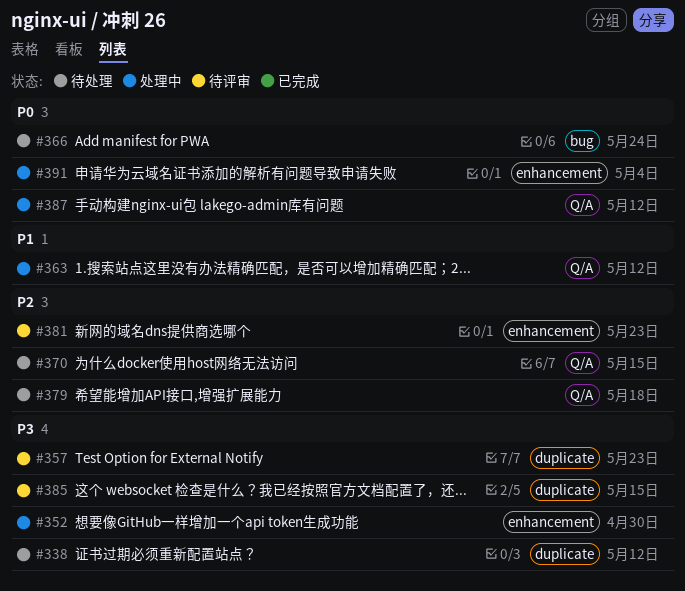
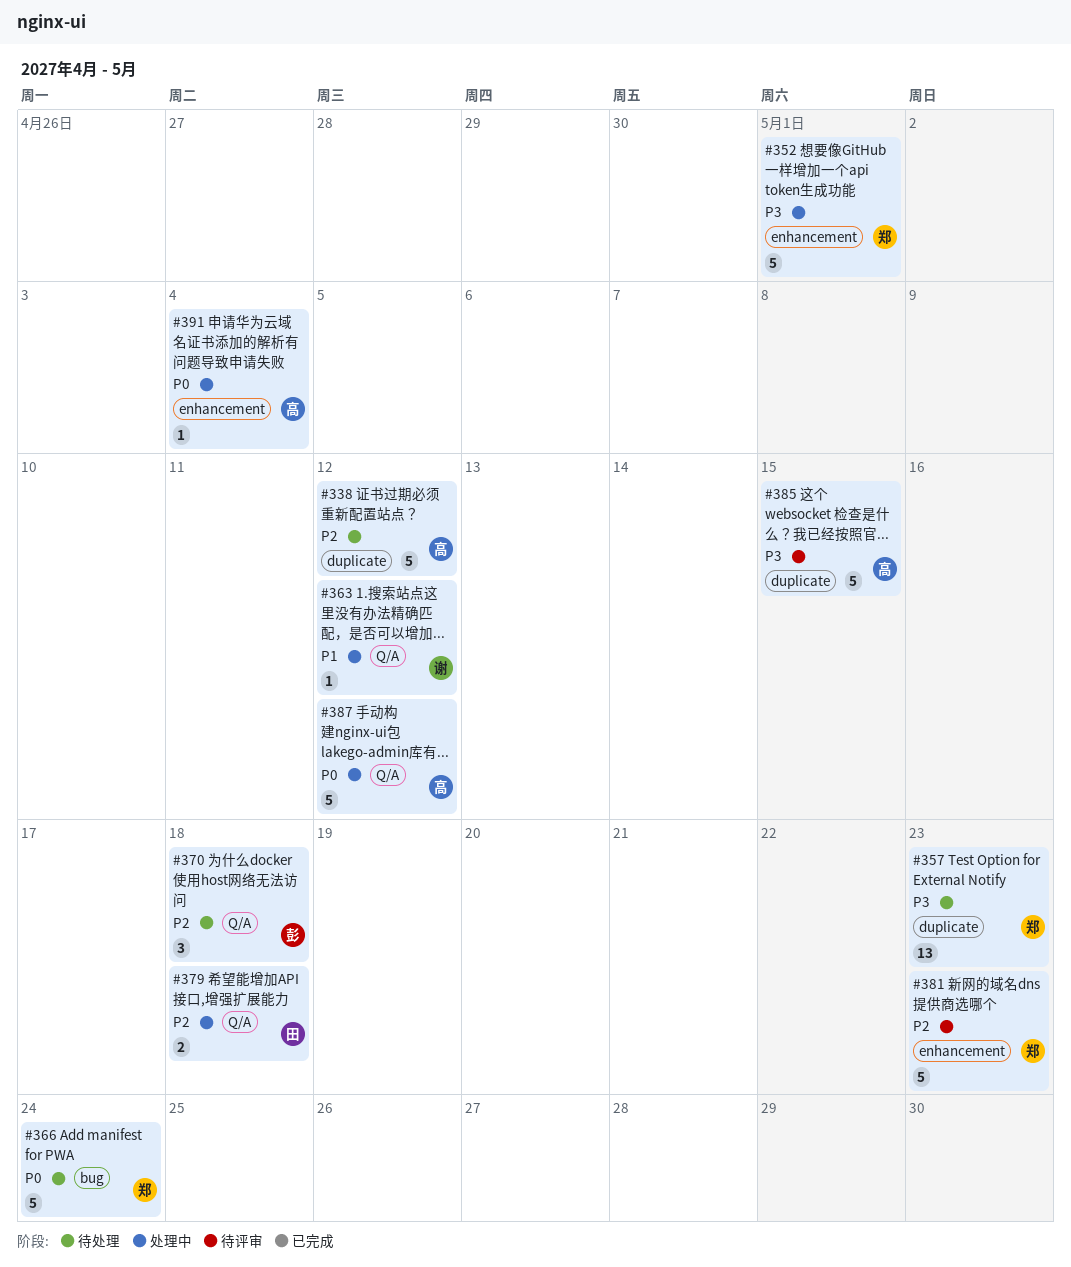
#338, priority: P3 -> P2
#352, due: Apr 30 -> May 1
#357, status: 待评审 -> 待处理
#370, due: May 15 -> May 18
#379, status: 待处理 -> 处理中

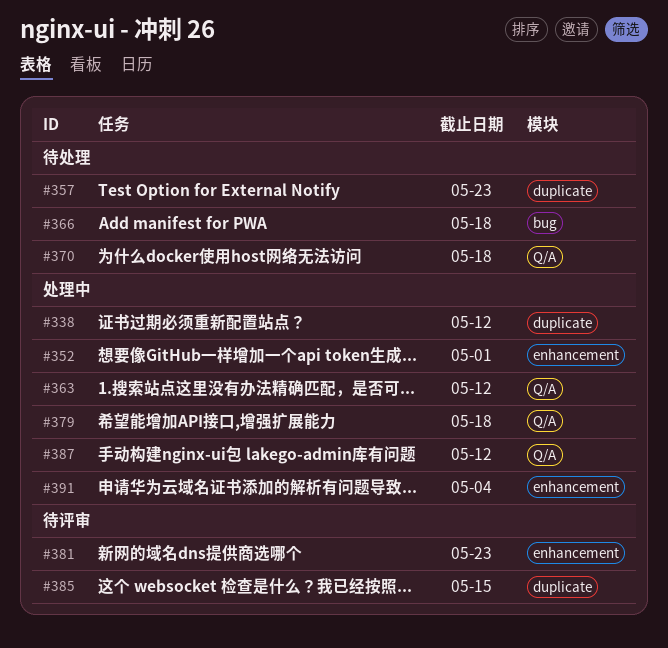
#338, status: 待处理 -> 处理中
#366, due: May 24 -> May 18

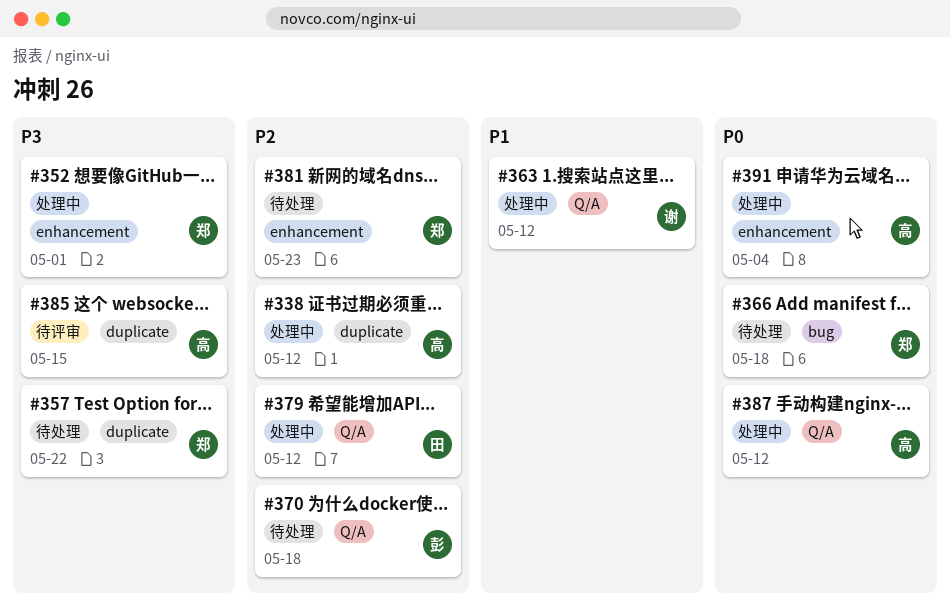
#357, due: May 23 -> May 22
#379, due: May 18 -> May 12
#381, status: 待评审 -> 待处理

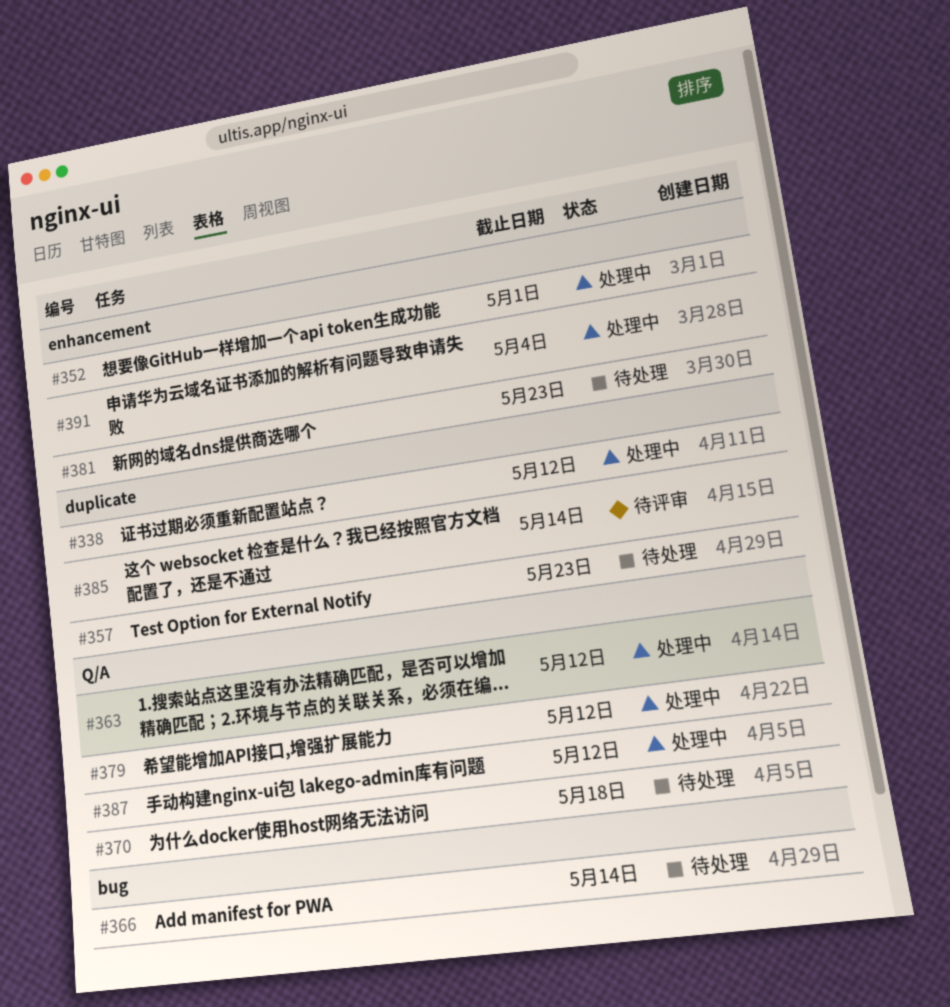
#357, due: May 22 -> May 23
#366, due: May 18 -> May 14
#385, due: May 15 -> May 14

